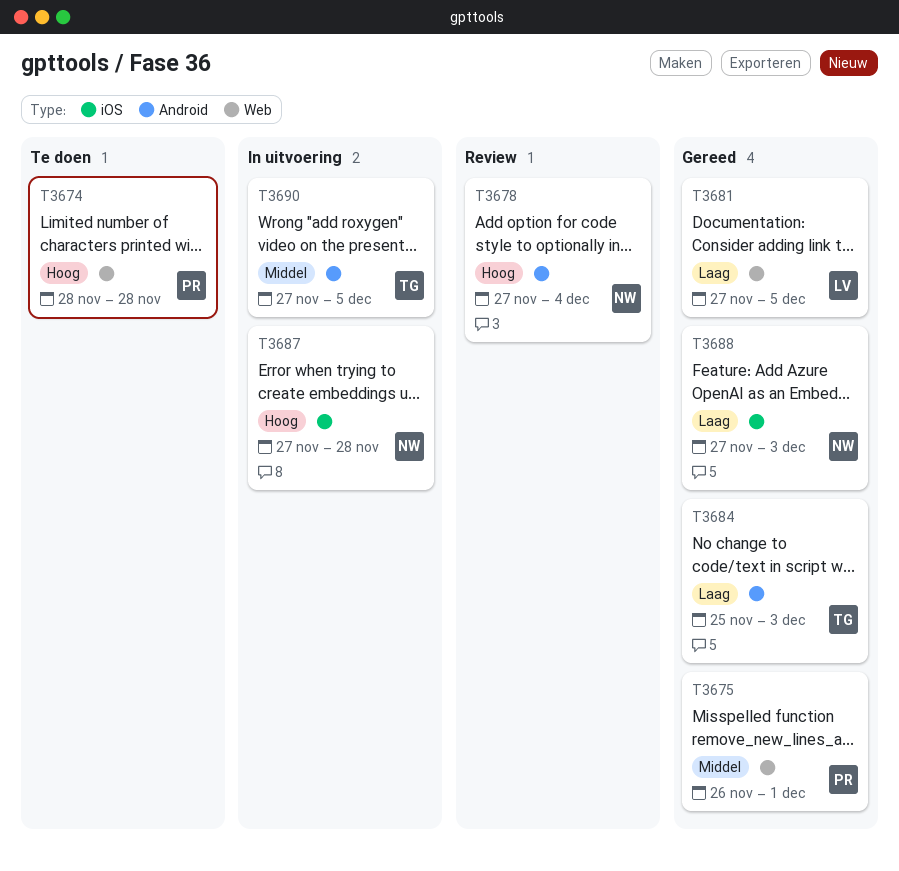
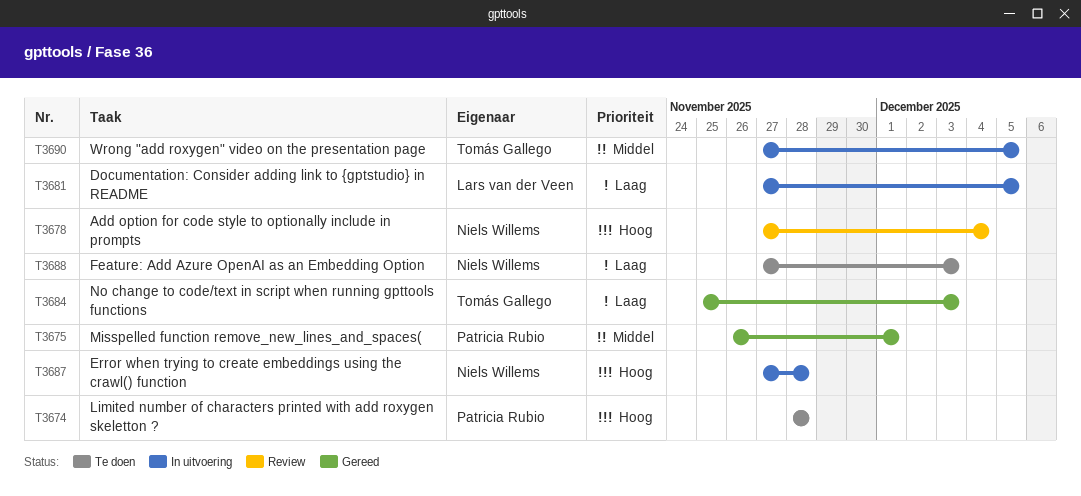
T3681, status: Gereed -> In uitvoering
T3688, status: Gereed -> Te doen

